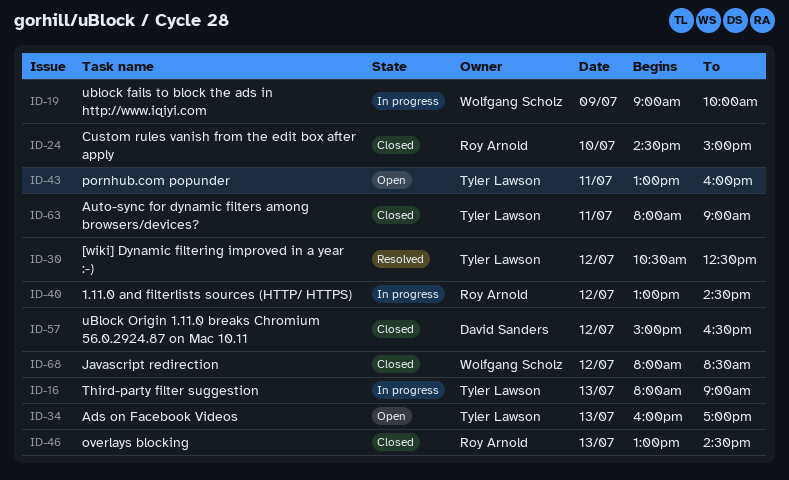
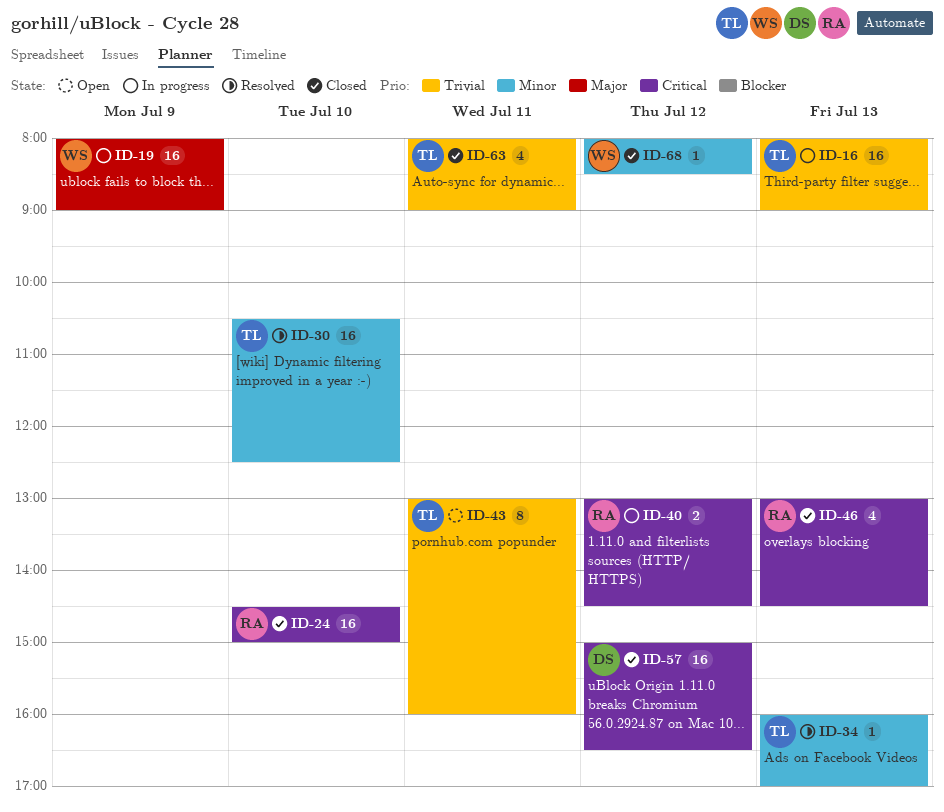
ID-19, begins: 09:00 -> 08:00
ID-19, ends: 10:00 -> 09:00
ID-30, day: Jul 12 -> Jul 10
ID-34, status: Open -> Resolved

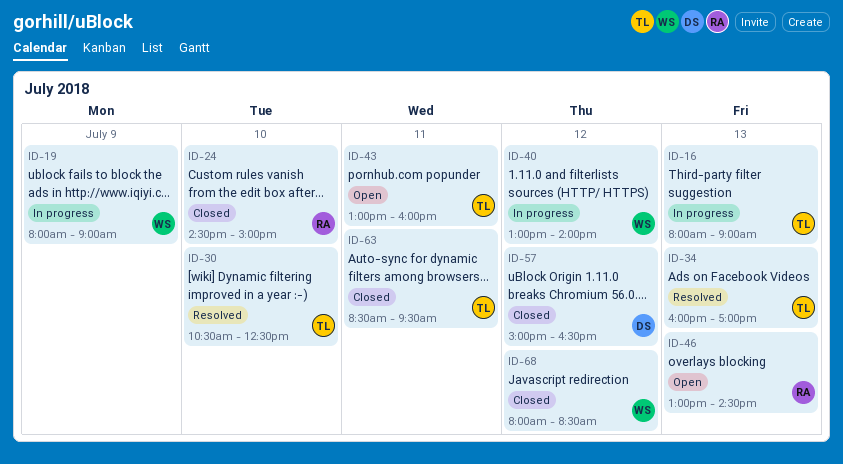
ID-40, owner: RA -> WS
ID-40, ends: 14:30 -> 14:00
ID-46, status: Closed -> Open
ID-63, begins: 08:00 -> 08:30
ID-63, ends: 09:00 -> 09:30

